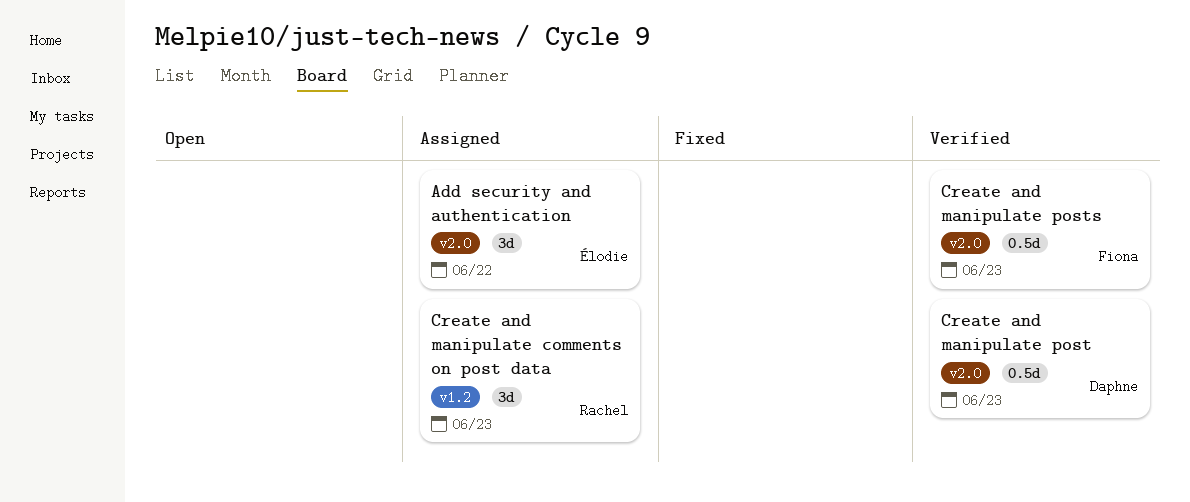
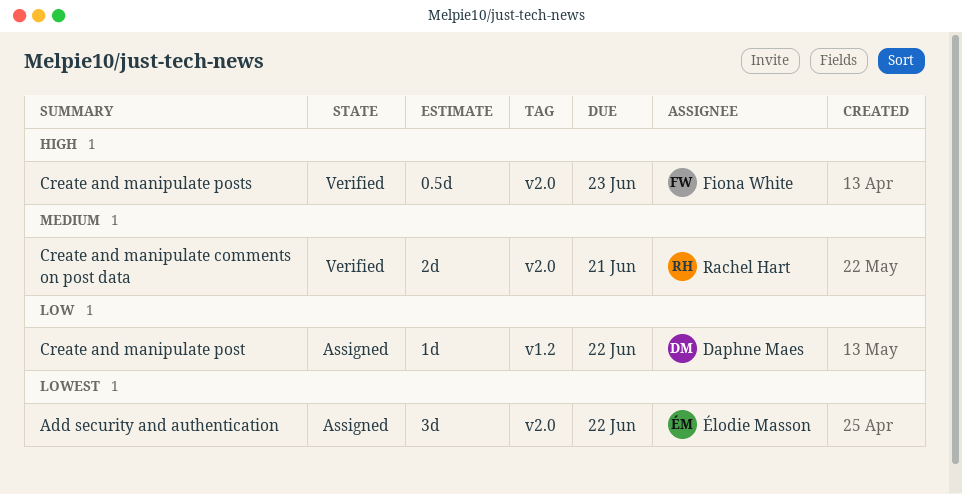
Create and manipulate comments on post data, status: Assigned -> Verified
Create and manipulate comments on post data, label: v1.2 -> v2.0
Create and manipulate comments on post data, estimate: 3d -> 2d
Create and manipulate comments on post data, due: Jun 23 -> Jun 21
Create and manipulate post, status: Verified -> Assigned
Create and manipulate post, label: v2.0 -> v1.2
Create and manipulate post, estimate: 0.5d -> 1d
Create and manipulate post, due: Jun 23 -> Jun 22

